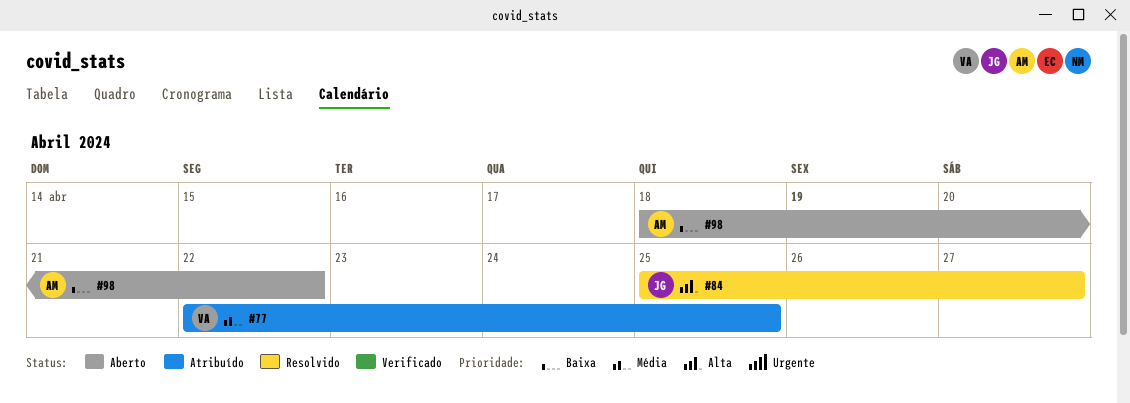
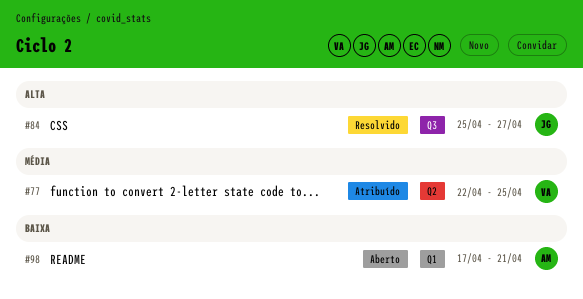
#98, start: Apr 18 -> Apr 17
#98, due: Apr 22 -> Apr 21

